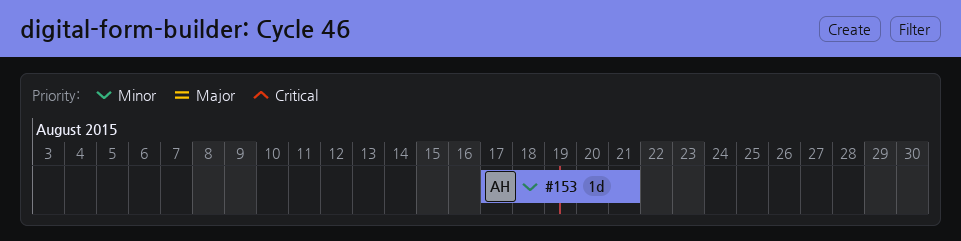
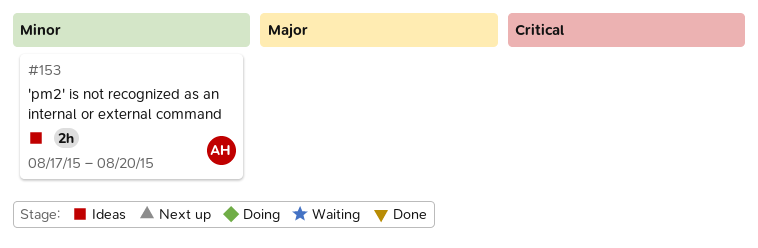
#153, estimate: 1d -> 2h
#153, due: Aug 21 -> Aug 20

